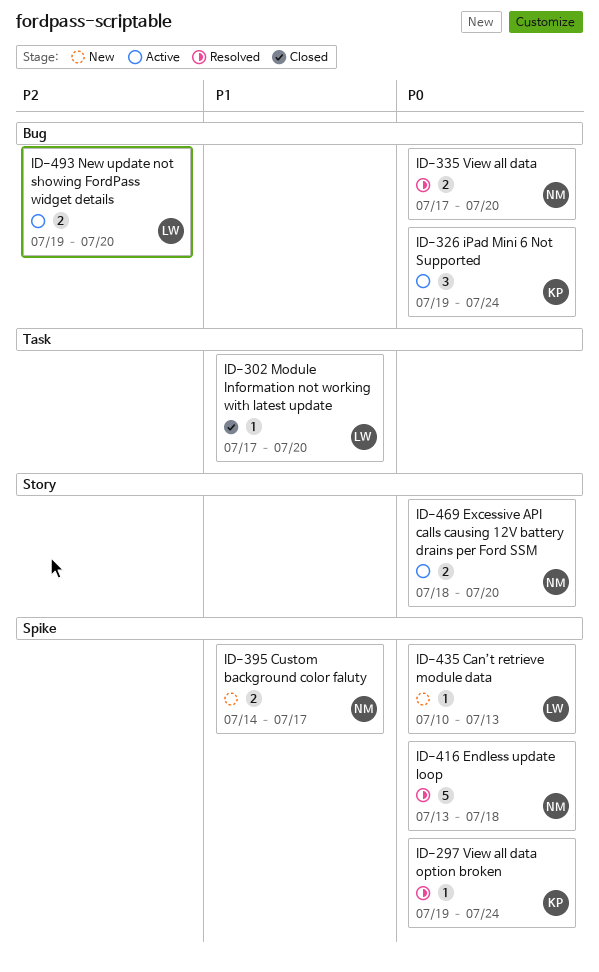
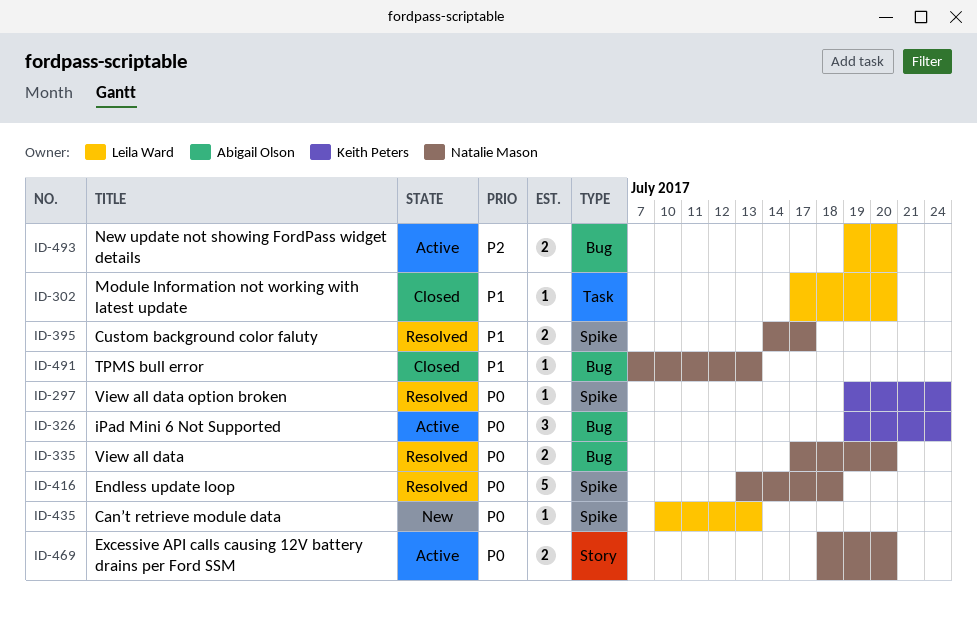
ID-395, status: New -> Resolved
ID-491: none -> present

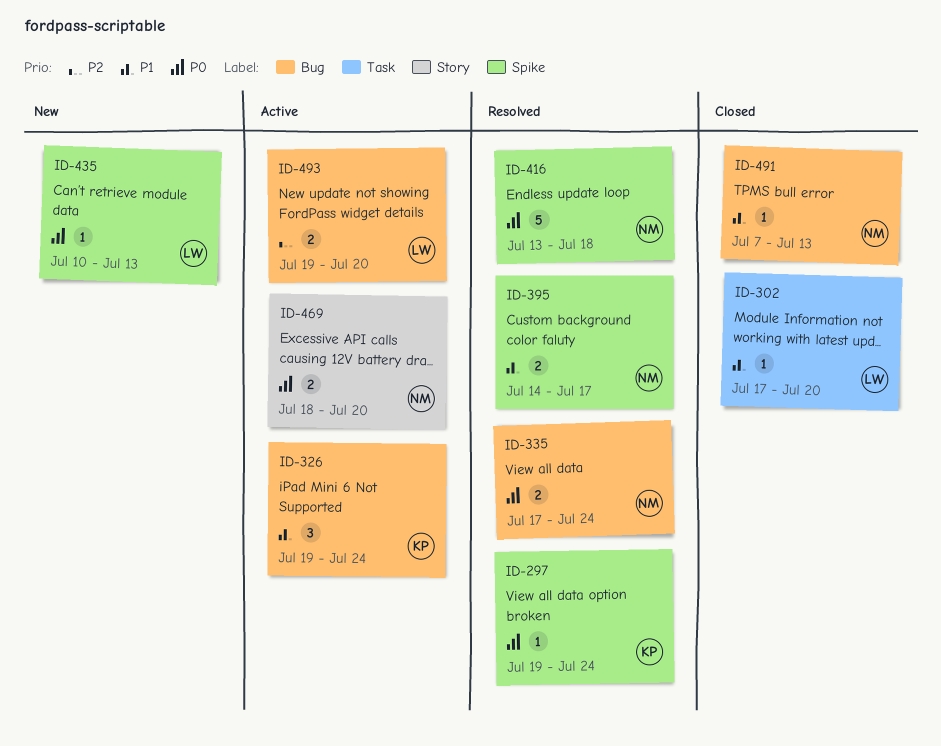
ID-326, priority: P0 -> P1
ID-335, due: Jul 20 -> Jul 24

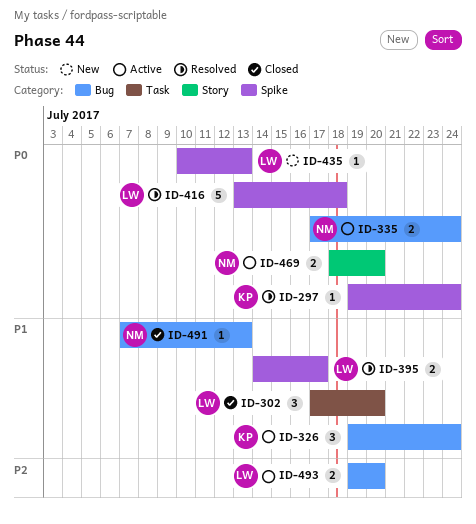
ID-302, estimate: 1 -> 3
ID-335, status: Resolved -> Active
ID-395, owner: NM -> LW
ID-416, owner: NM -> LW

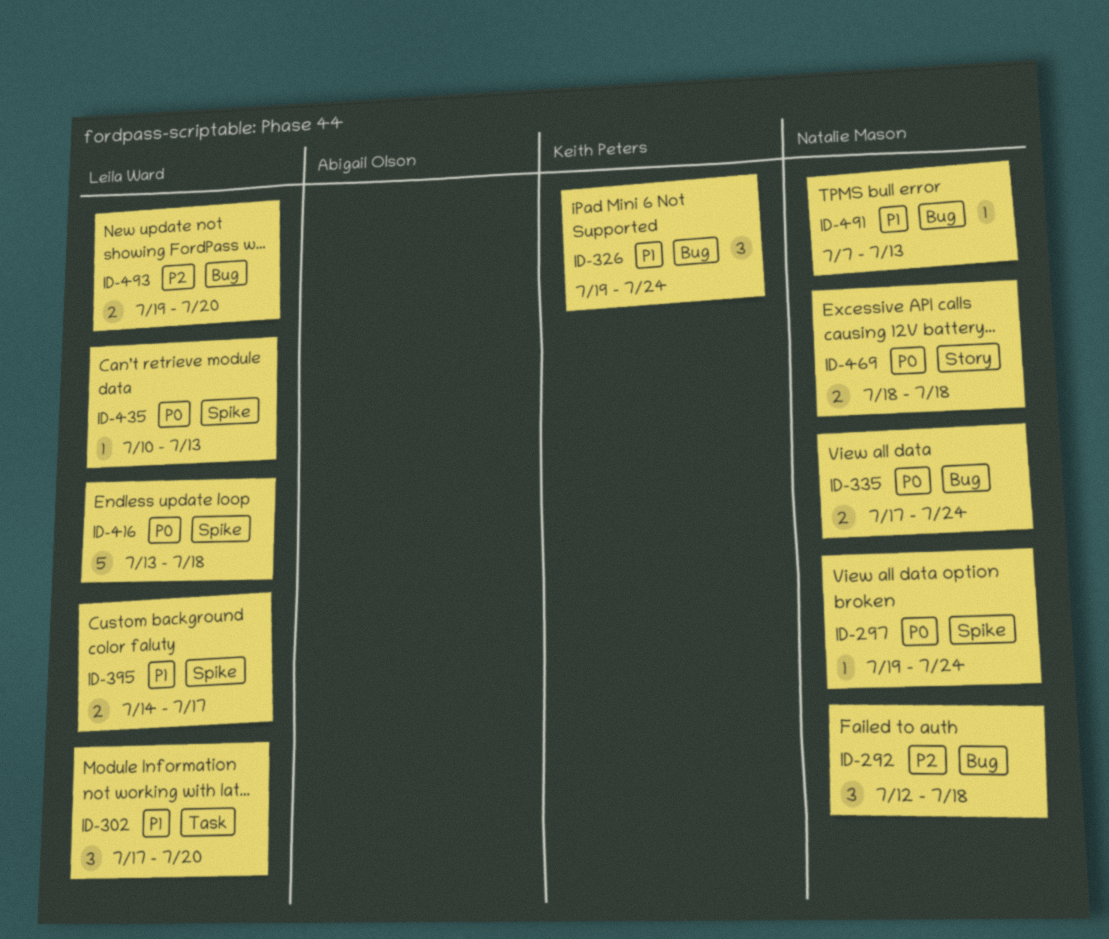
ID-292: none -> present
ID-297, owner: Keith Peters -> Natalie Mason
ID-469, due: Jul 20 -> Jul 18

